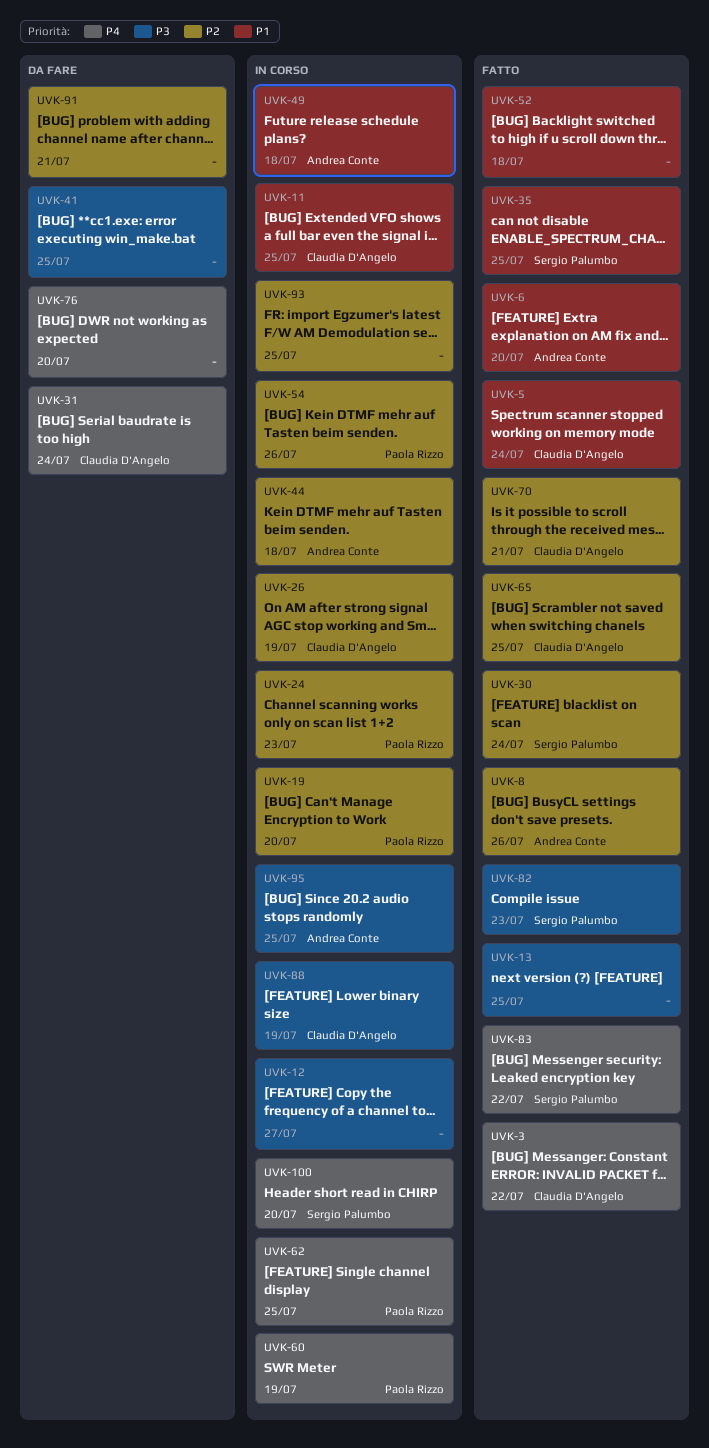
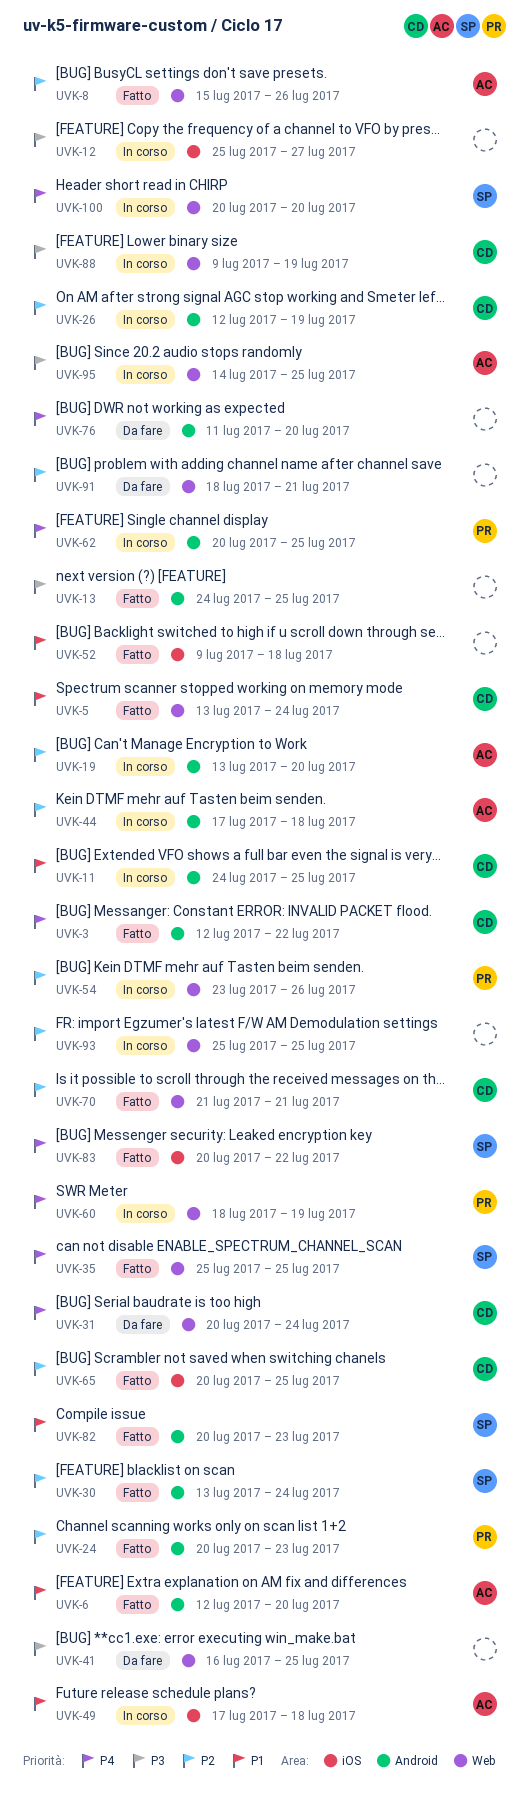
UVK-19, owner: Paola Rizzo -> Andrea Conte
UVK-24, status: In corso -> Fatto
UVK-35, priority: P1 -> P4
UVK-82, priority: P3 -> P1

